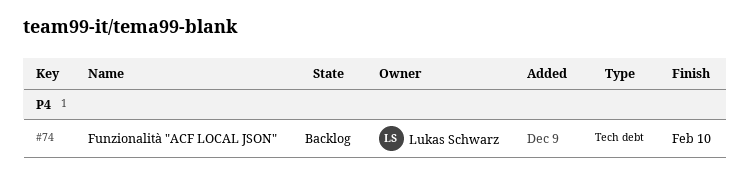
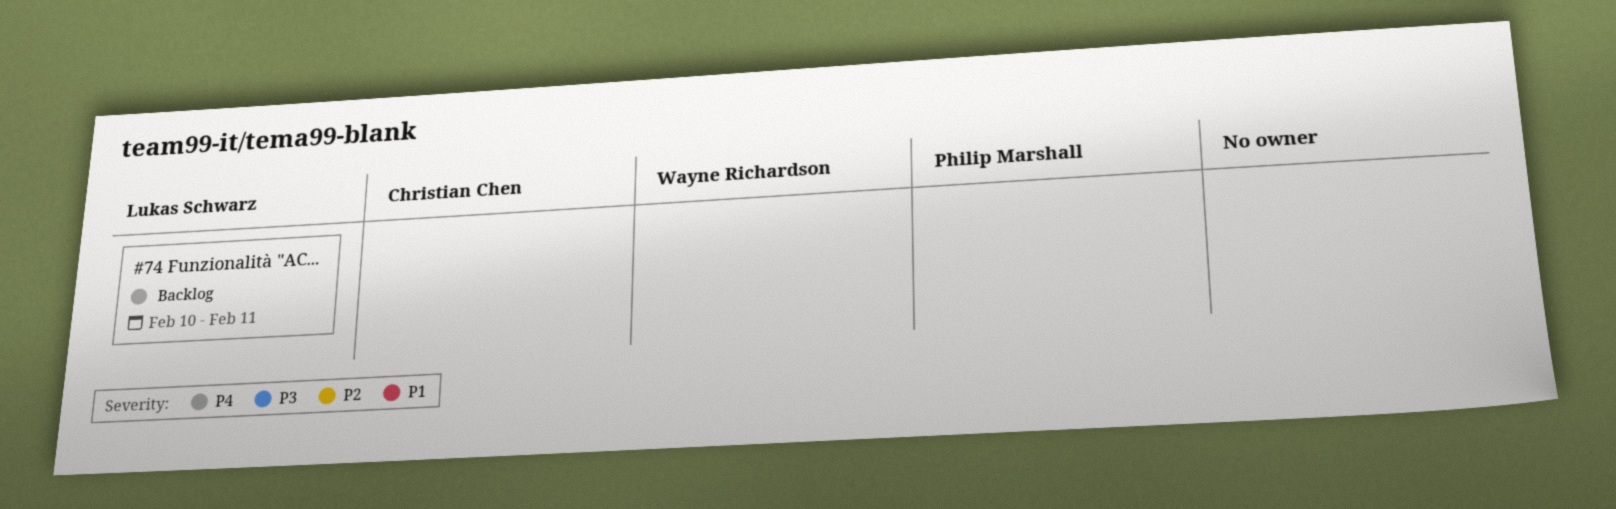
#74, due: Feb 10 -> Feb 11

